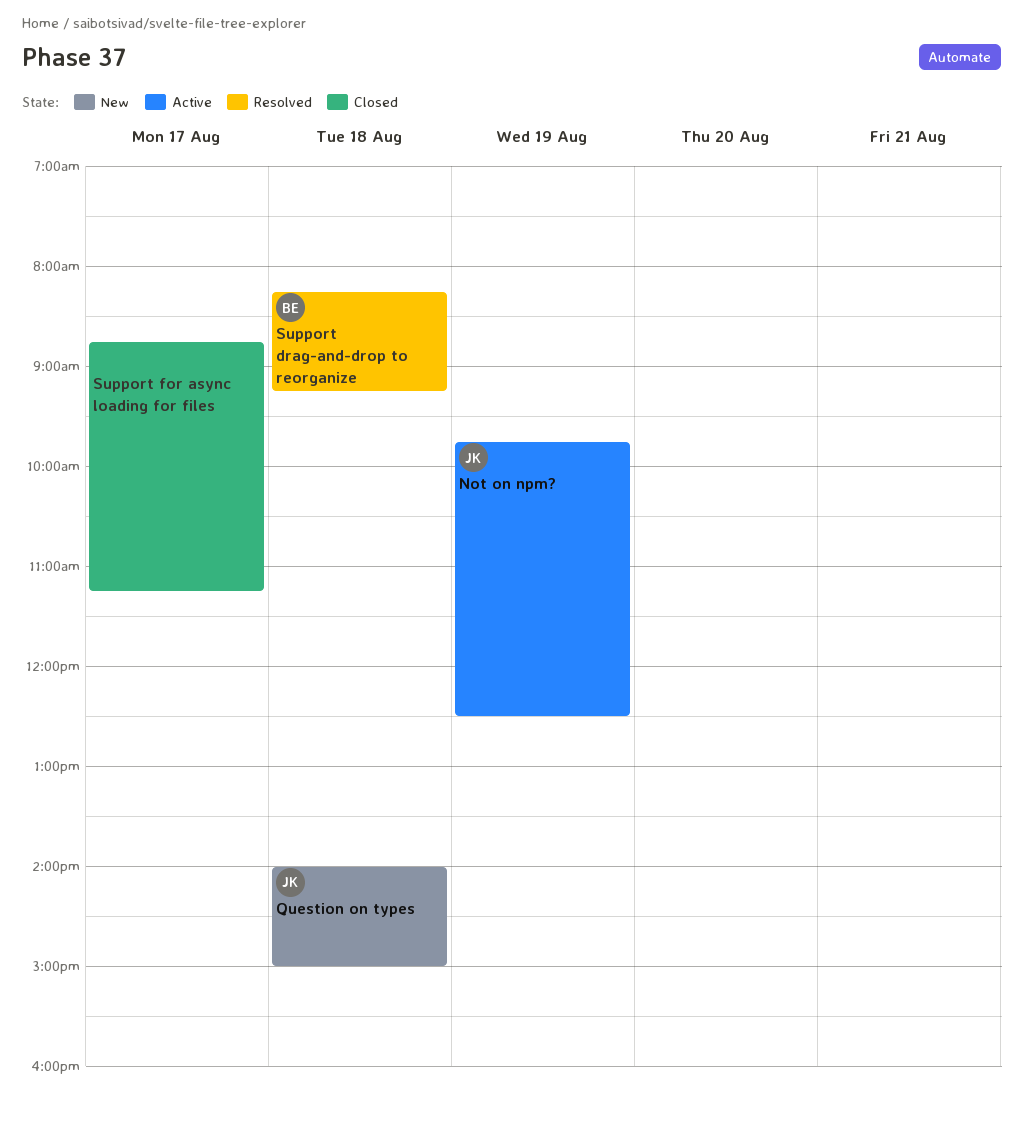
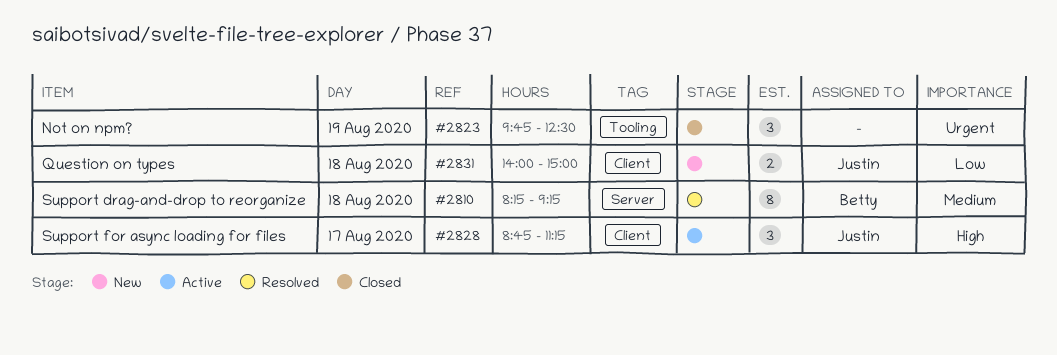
Not on npm?, status: Active -> Closed
Not on npm?, owner: Justin -> none
Support for async loading for files, status: Closed -> Active
Support for async loading for files, owner: none -> Justin

